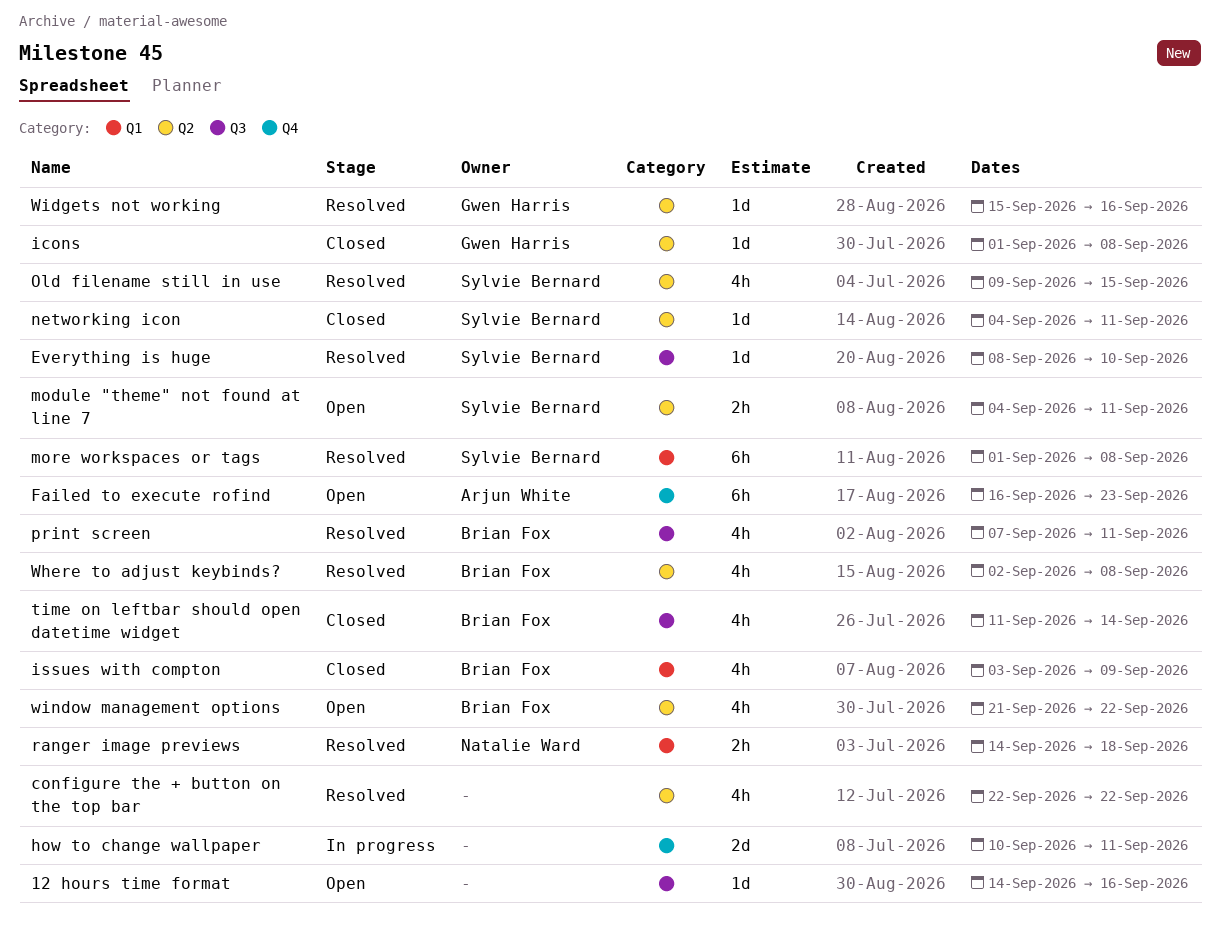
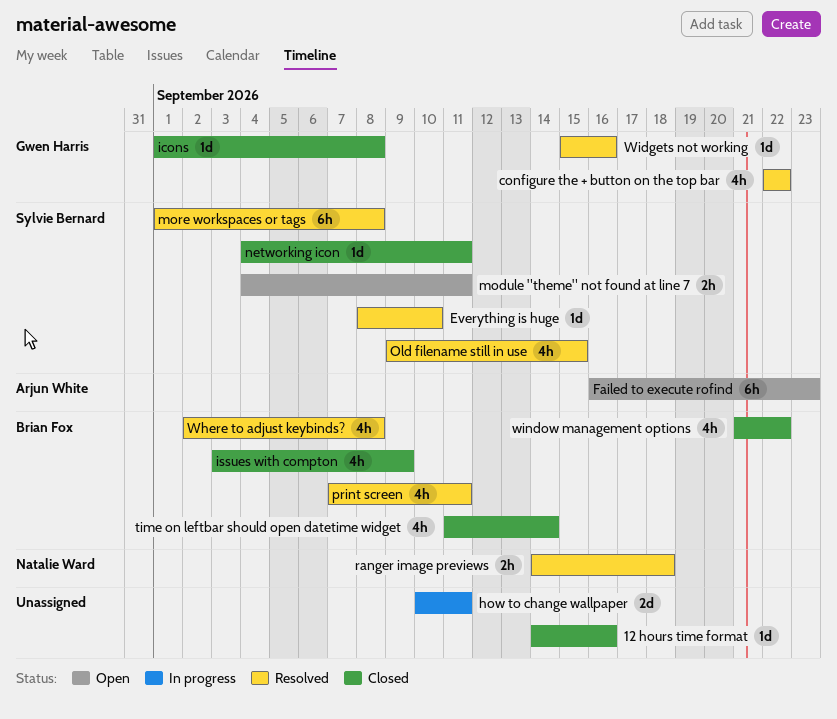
12 hours time format, status: Open -> Closed
configure the + button on the top bar, owner: none -> Gwen Harris
window management options, status: Open -> Closed

